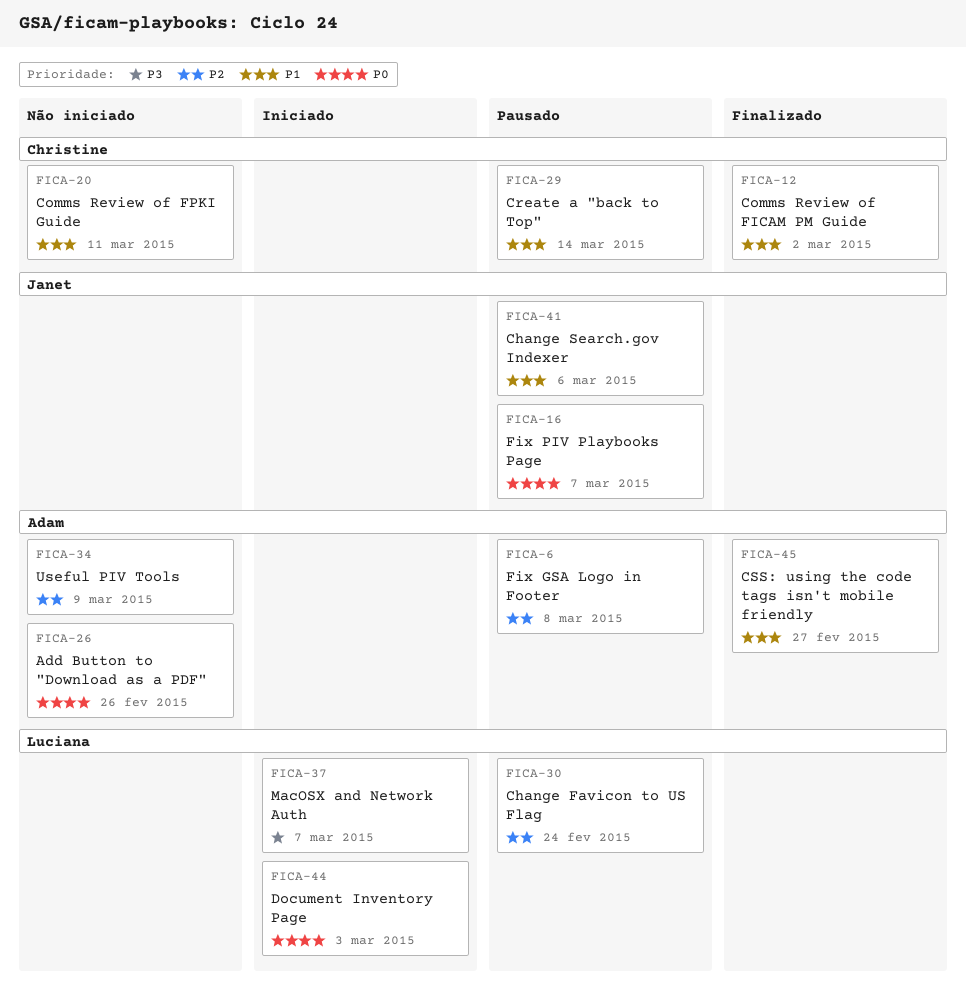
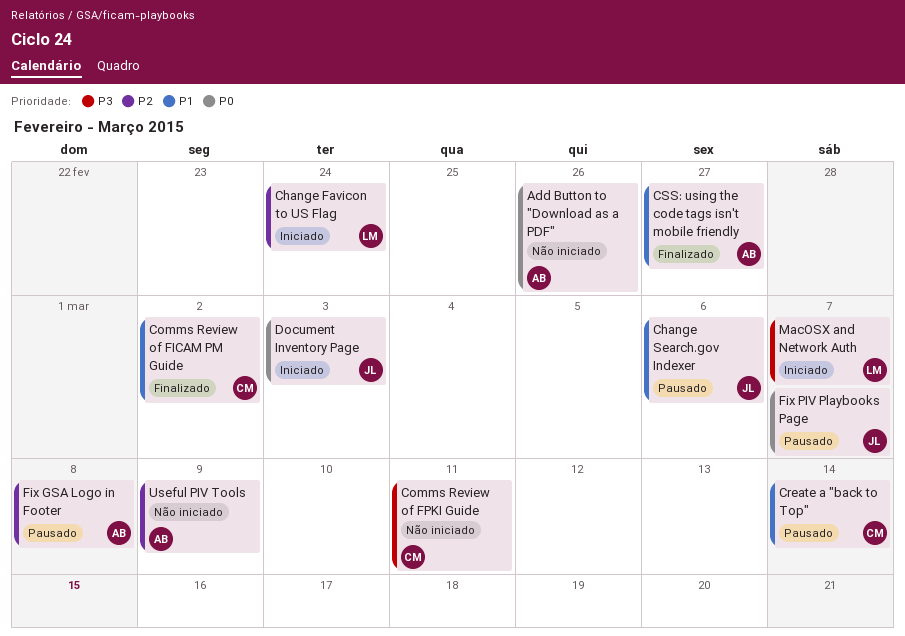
Change Favicon to US Flag, status: Pausado -> Iniciado
Comms Review of FPKI Guide, priority: P1 -> P3
Document Inventory Page, owner: Luciana -> Janet

